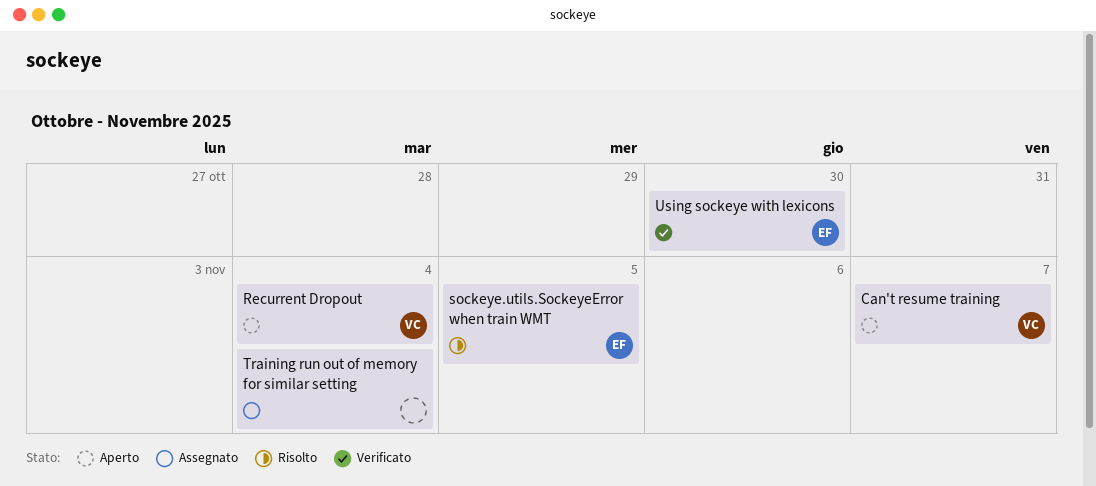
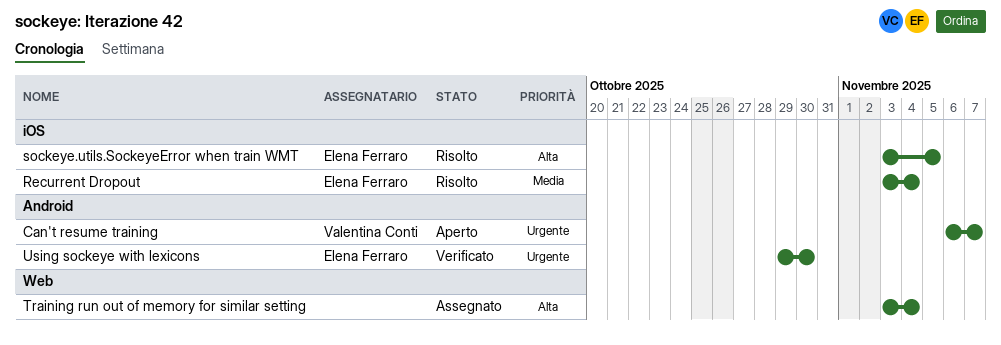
Recurrent Dropout, status: Aperto -> Risolto
Recurrent Dropout, owner: Valentina Conti -> Elena Ferraro

